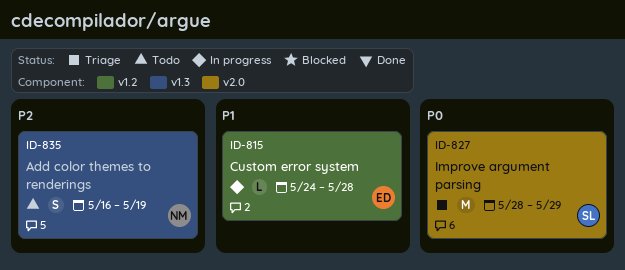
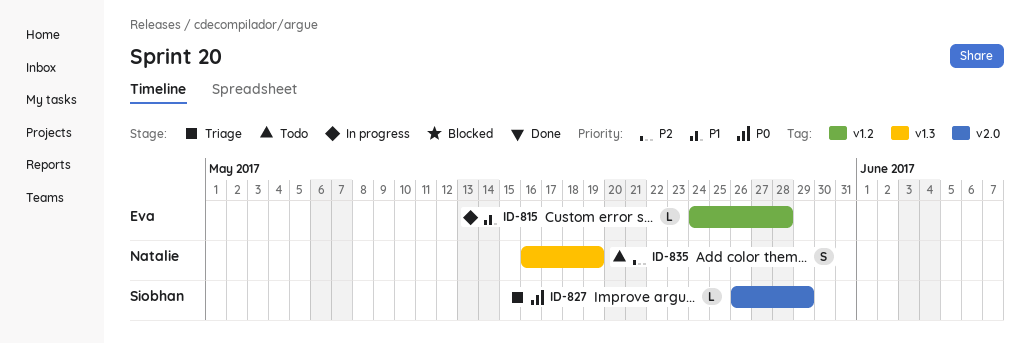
ID-827, estimate: M -> L
ID-827, start: May 28 -> May 26

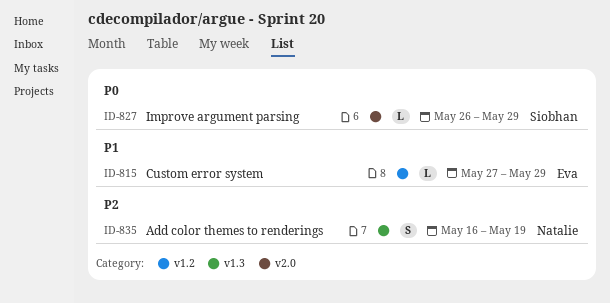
ID-815, start: May 24 -> May 27
ID-815, due: May 28 -> May 29

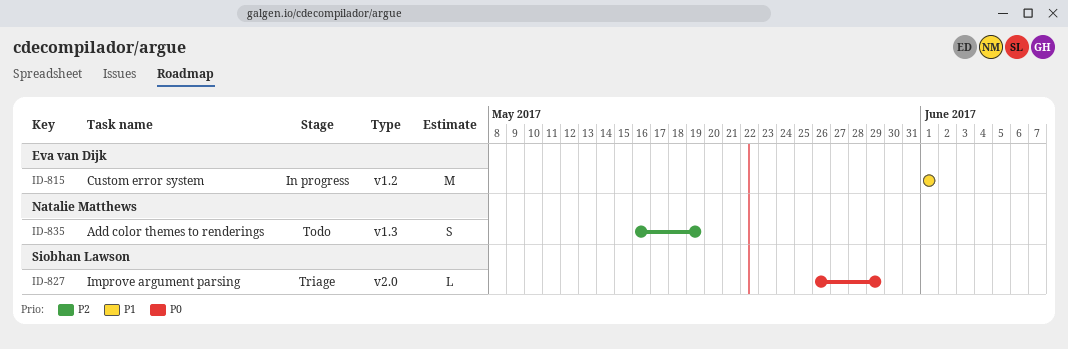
ID-815, estimate: L -> M
ID-815, start: May 27 -> Jun 1
ID-815, due: May 29 -> Jun 1

